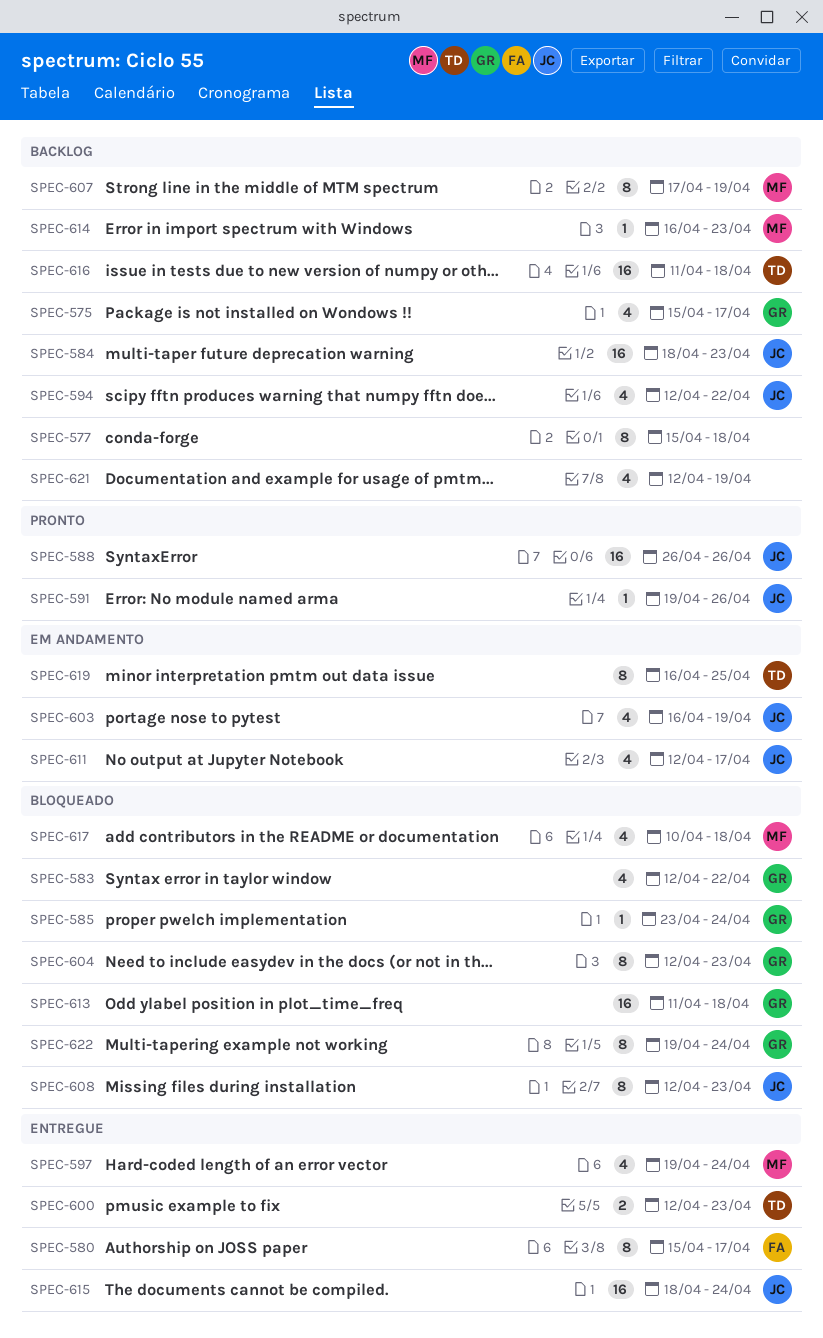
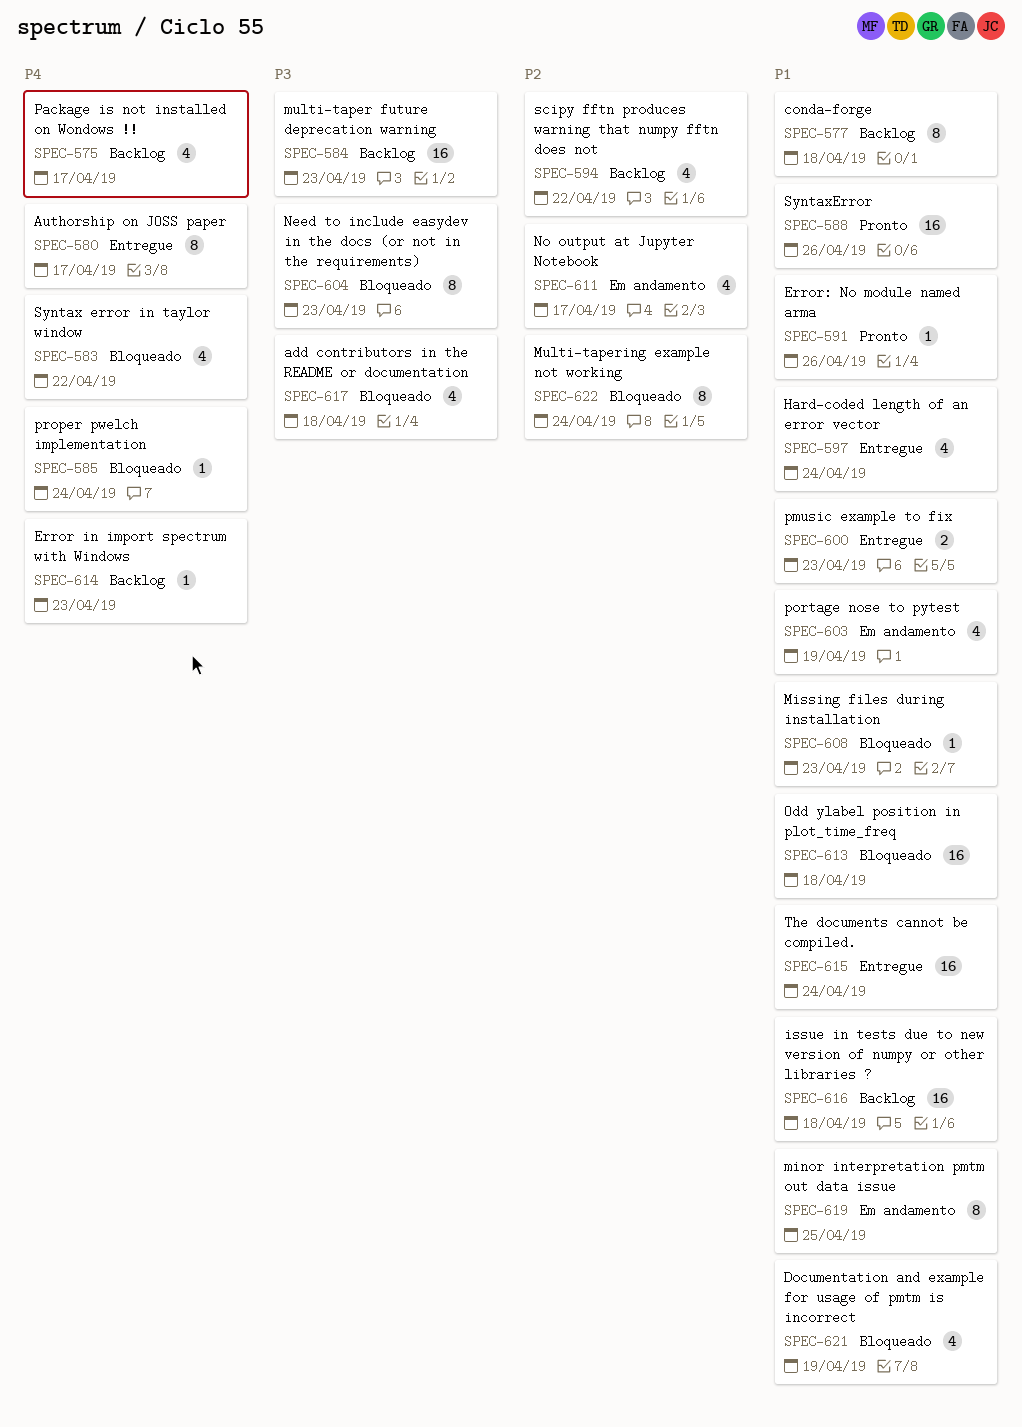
SPEC-607: present -> none
SPEC-608, estimate: 8 -> 1
SPEC-621, status: Backlog -> Bloqueado

